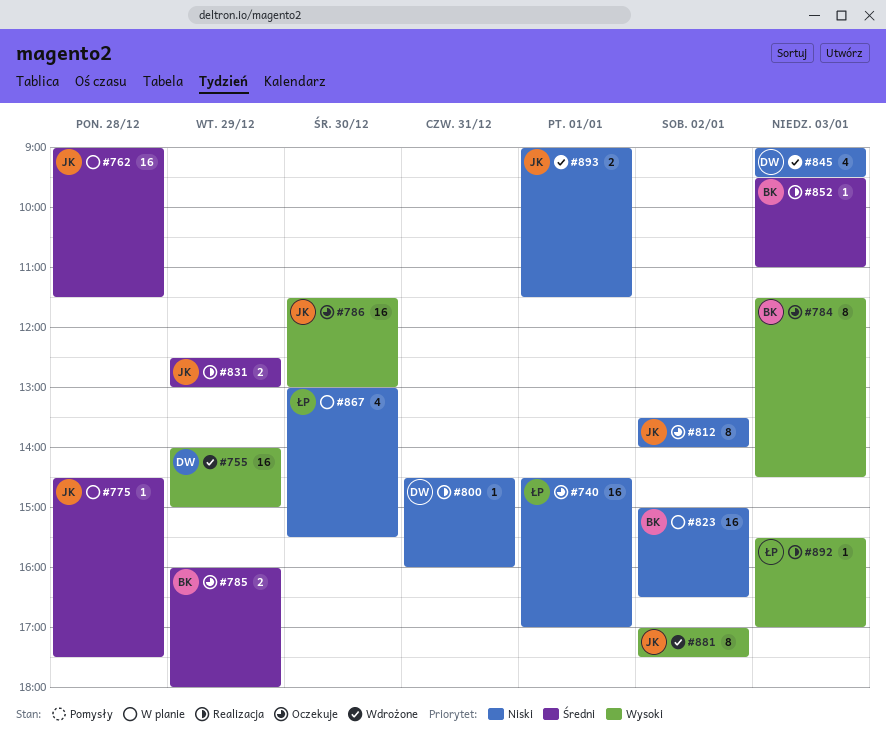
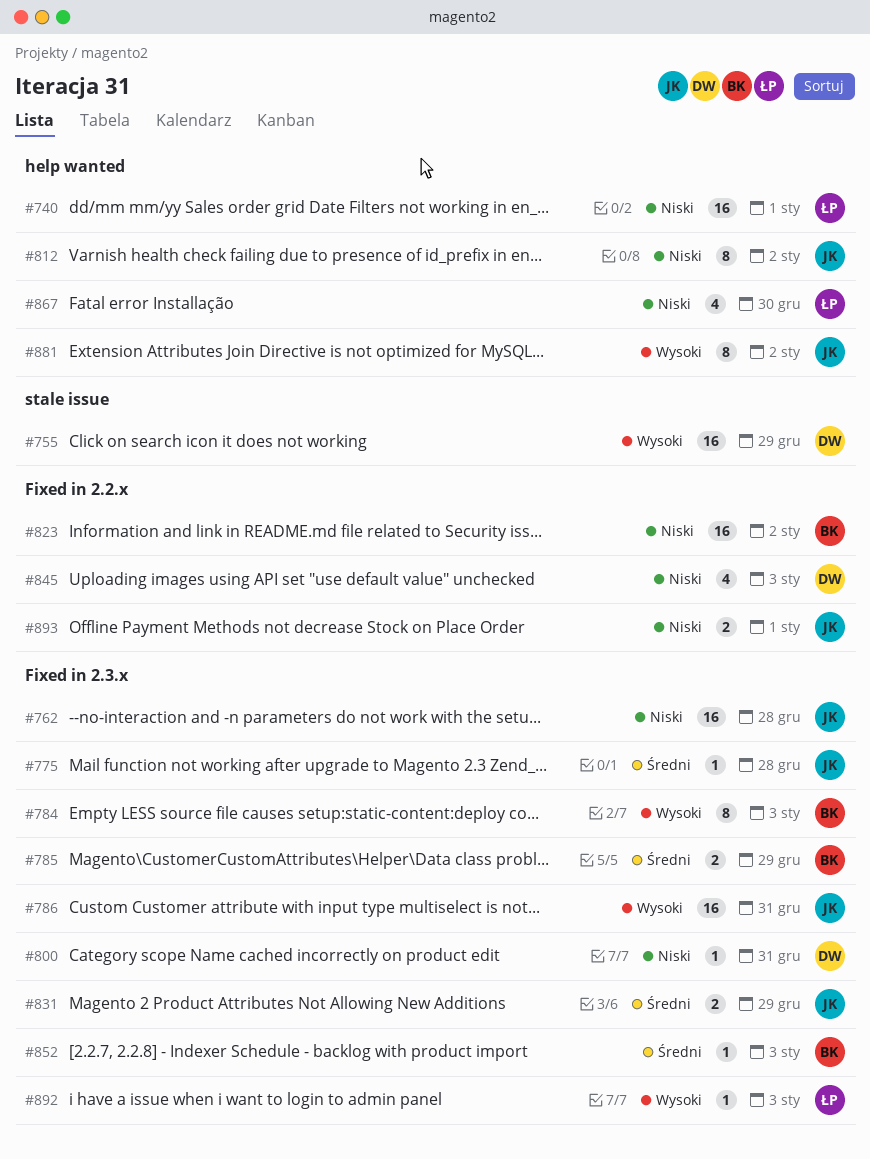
#762, priority: Średni -> Niski
#786, day: Dec 30 -> Dec 31

